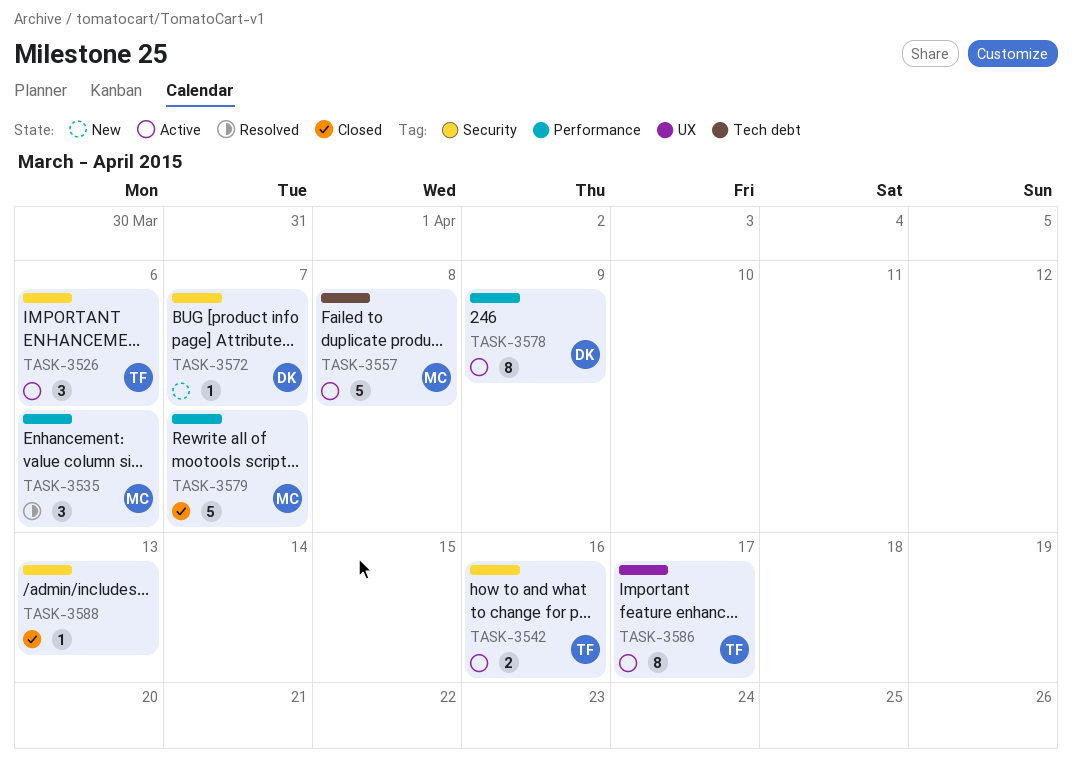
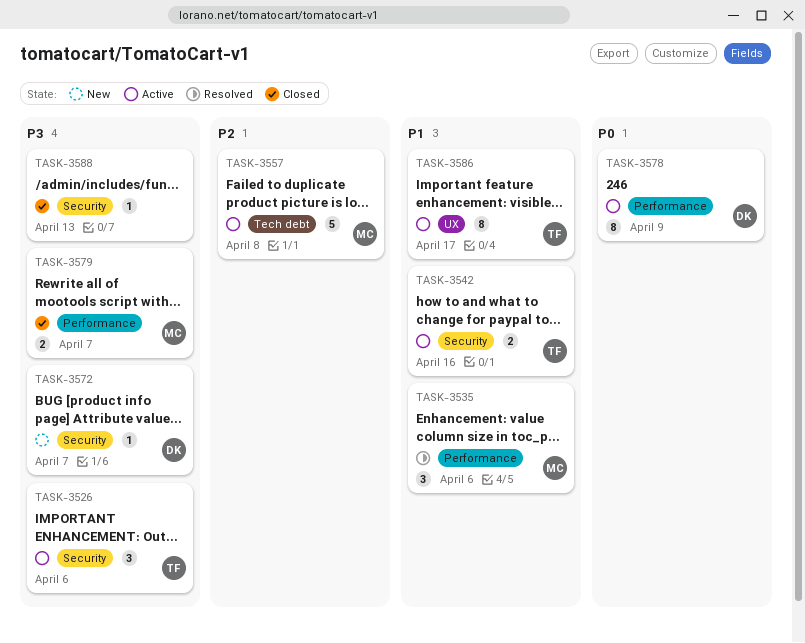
TASK-3579, estimate: 5 -> 2

